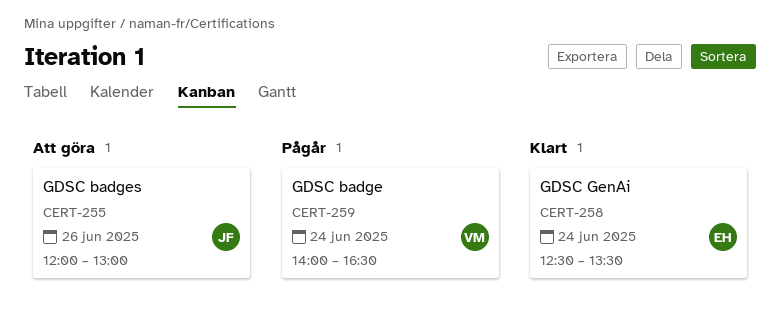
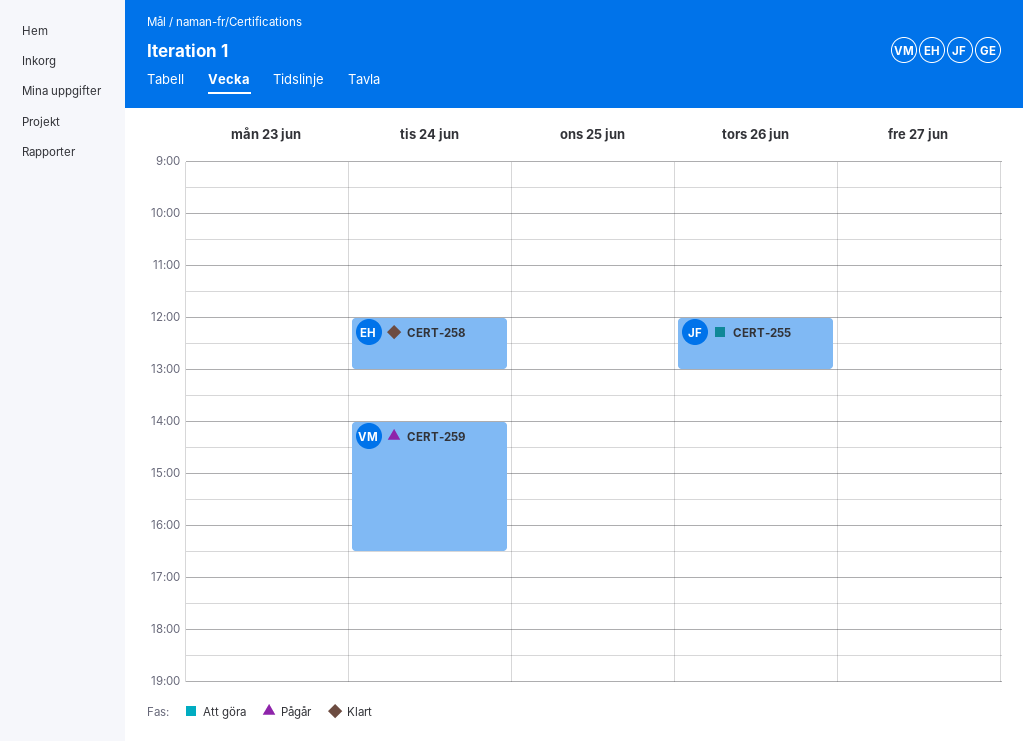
CERT-258, begins: 12:30 -> 12:00
CERT-258, ends: 13:30 -> 13:00

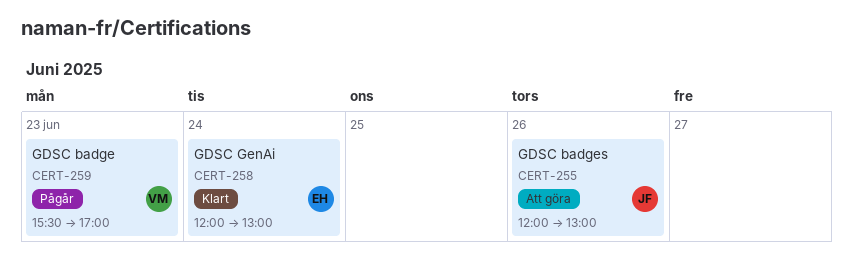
CERT-259, day: Jun 24 -> Jun 23
CERT-259, begins: 14:00 -> 15:30
CERT-259, ends: 16:30 -> 17:00

